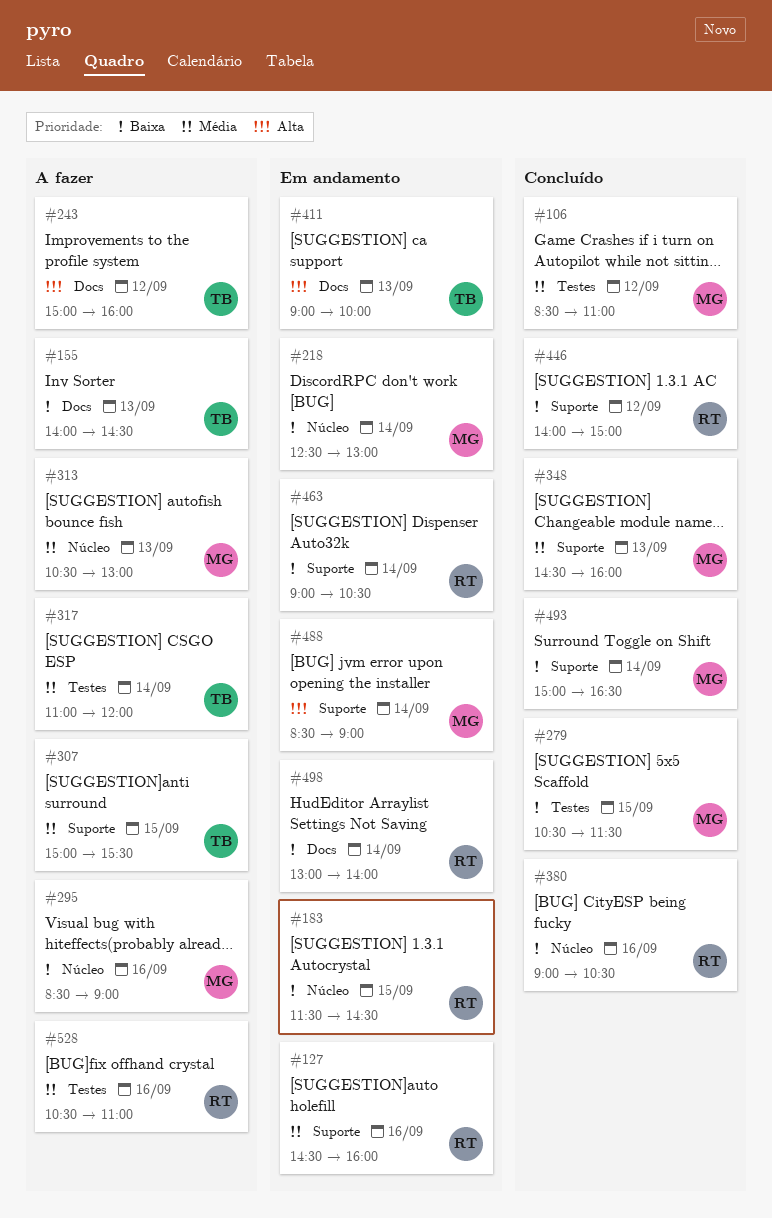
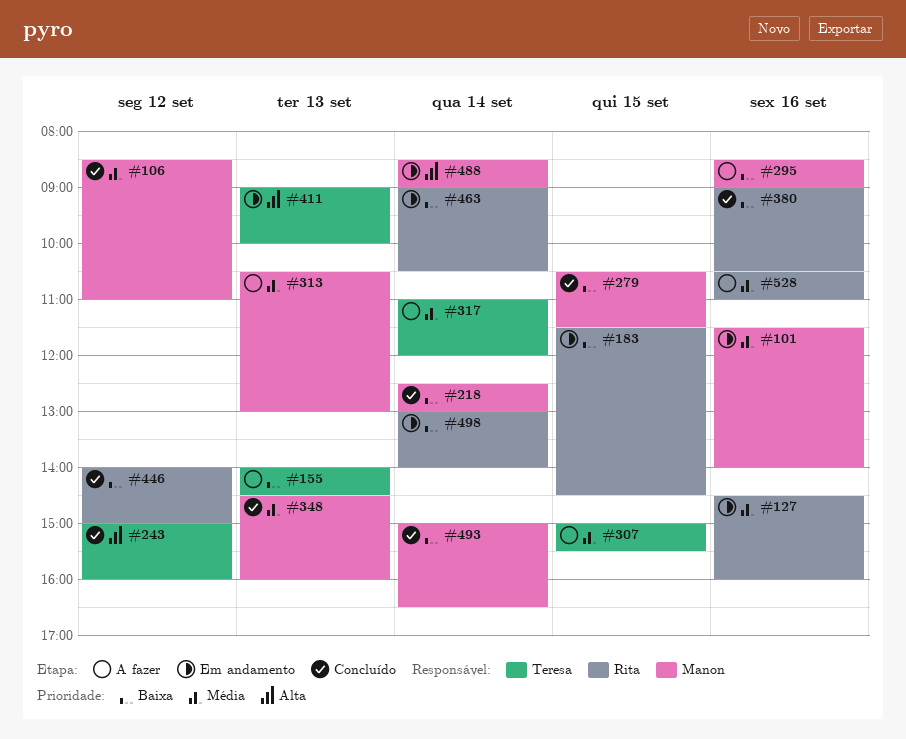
#101: none -> present
#218, status: Em andamento -> Concluído
#243, status: A fazer -> Concluído

